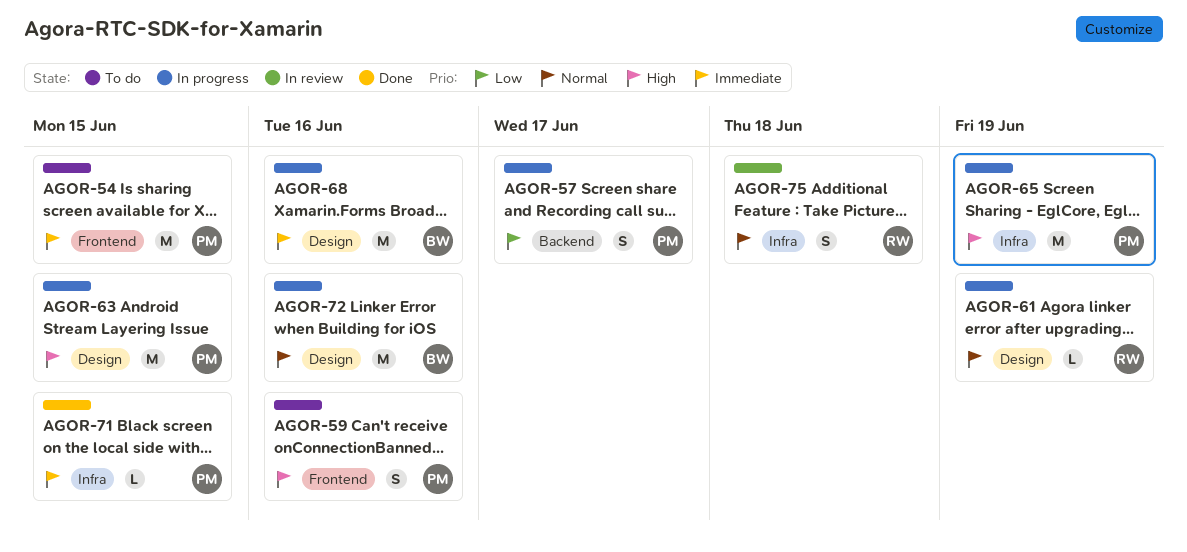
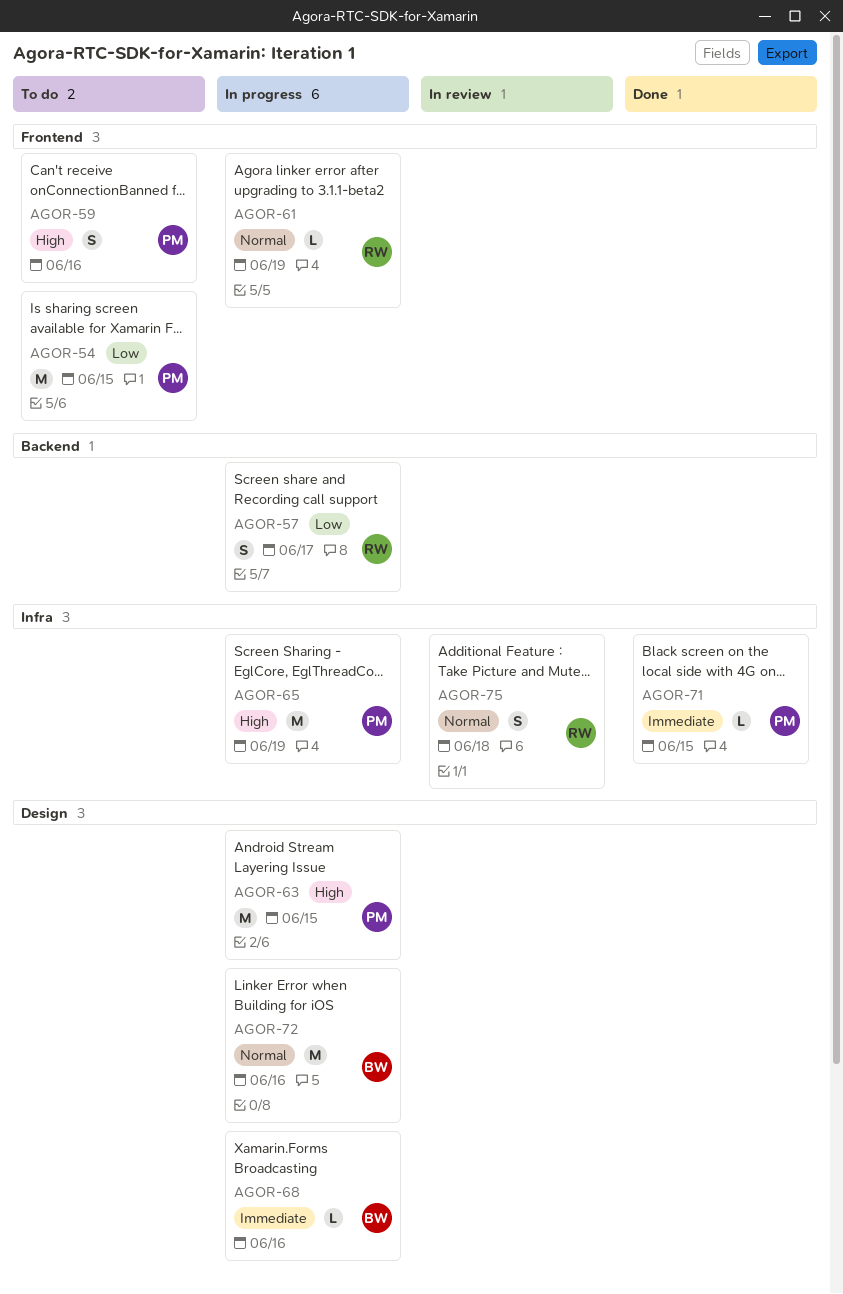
AGOR-54, priority: Immediate -> Low
AGOR-57, owner: PM -> RW
AGOR-61, label: Design -> Frontend
AGOR-68, estimate: M -> L

